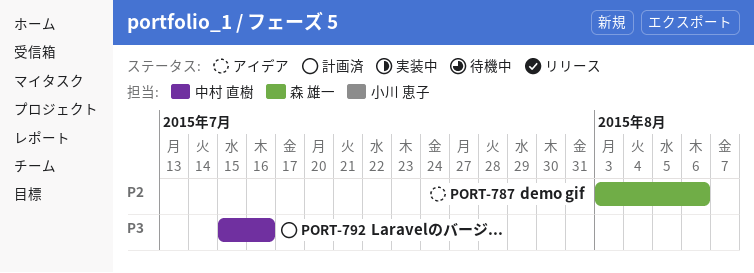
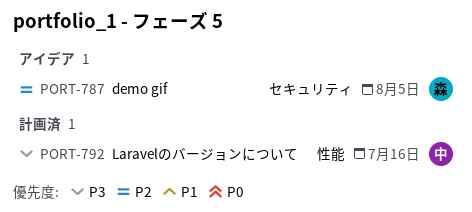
PORT-787, due: Aug 6 -> Aug 5

